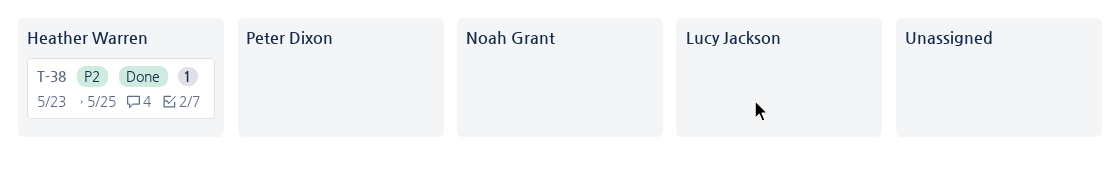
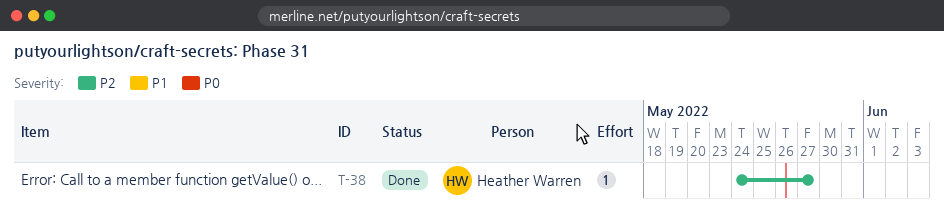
T-38, start: May 23 -> May 24
T-38, due: May 25 -> May 27

